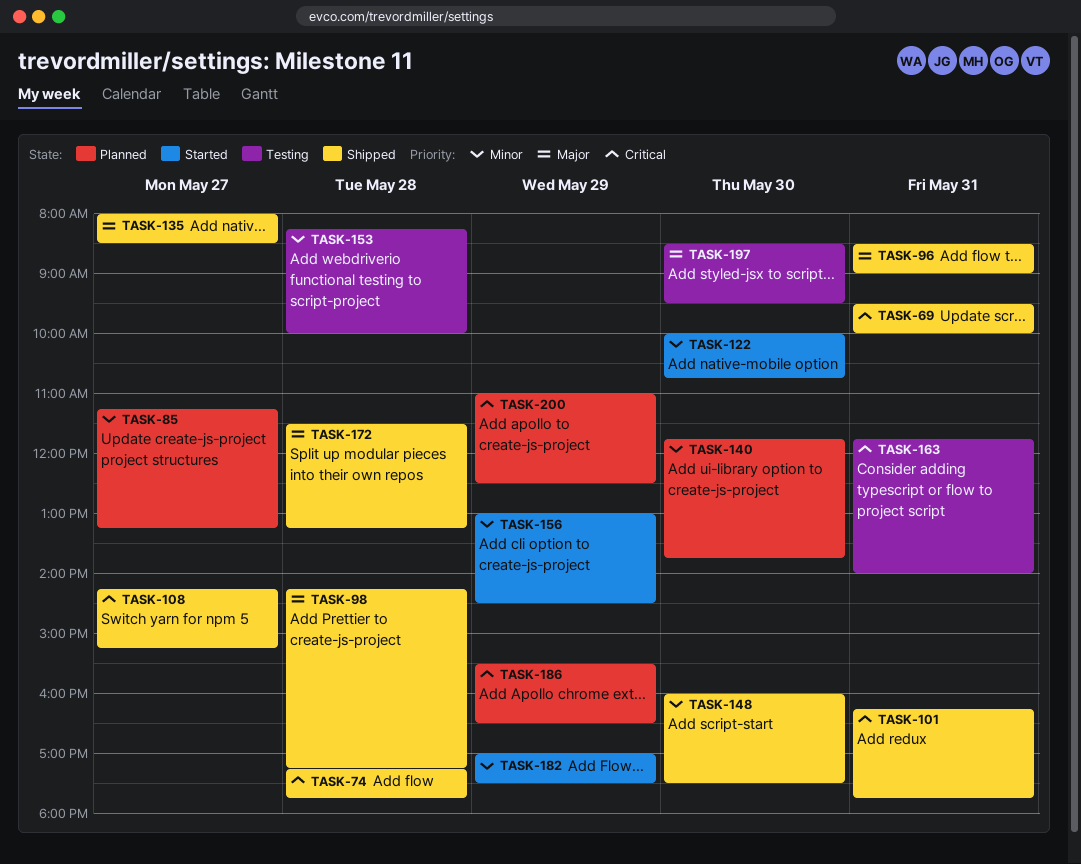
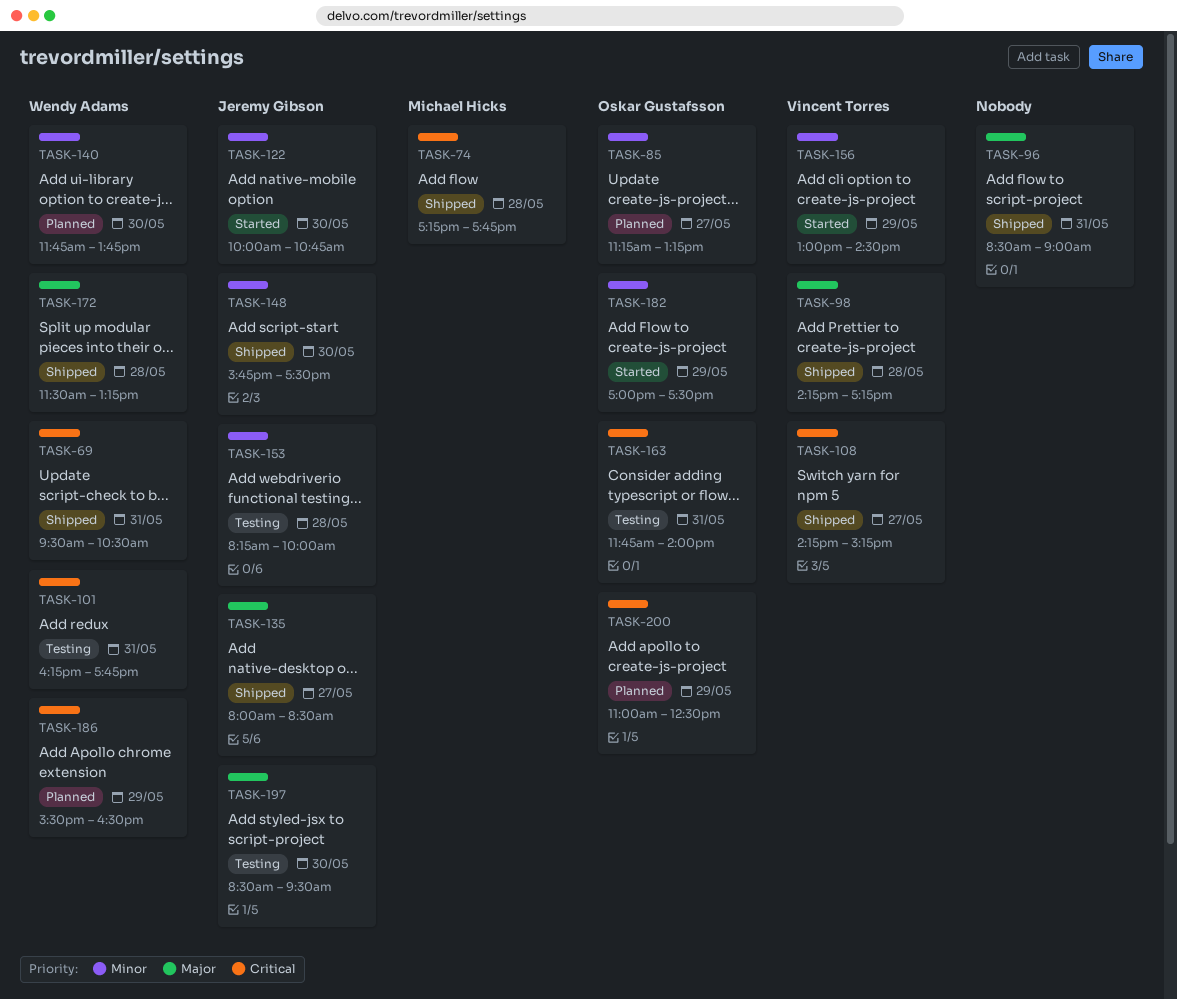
TASK-69, ends: 10:00 -> 10:30
TASK-101, status: Shipped -> Testing
TASK-148, begins: 16:00 -> 15:45

